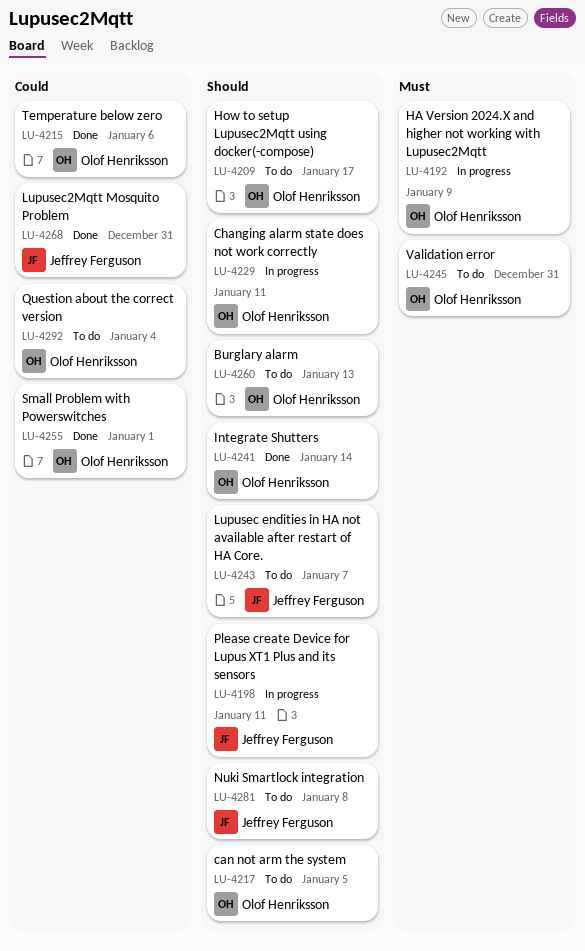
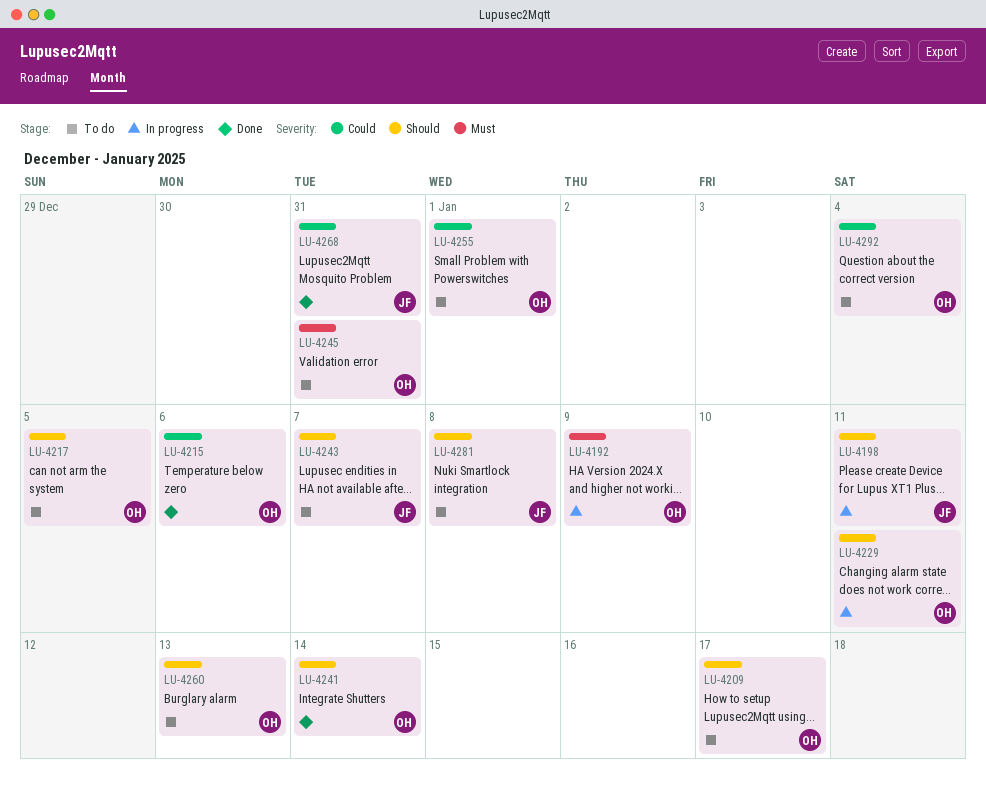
LU-4255, status: Done -> To do

